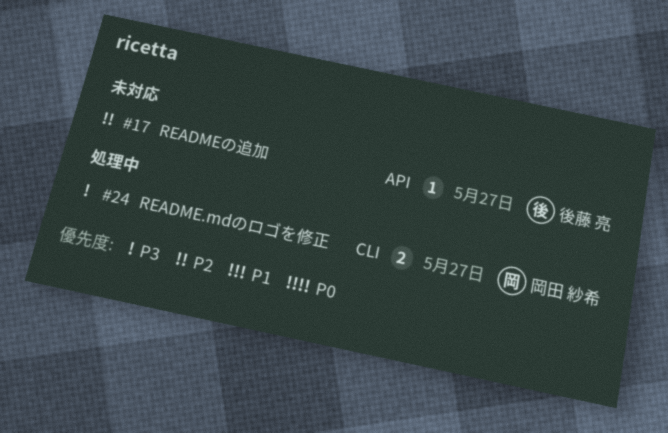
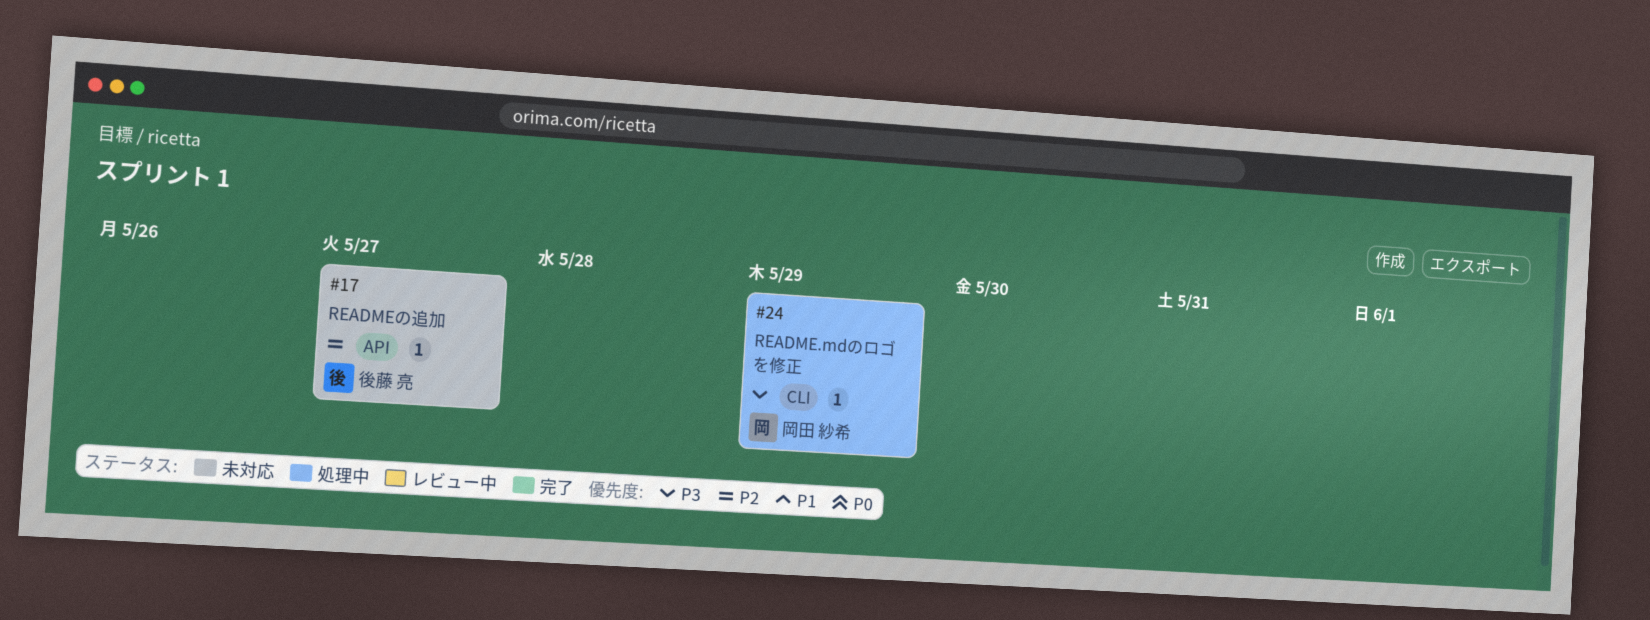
#24, estimate: 2 -> 1
#24, due: May 27 -> May 29

